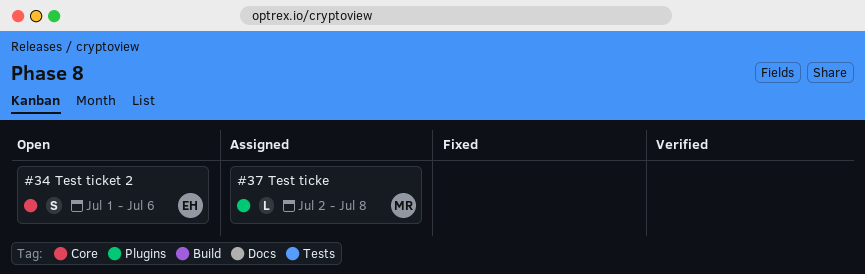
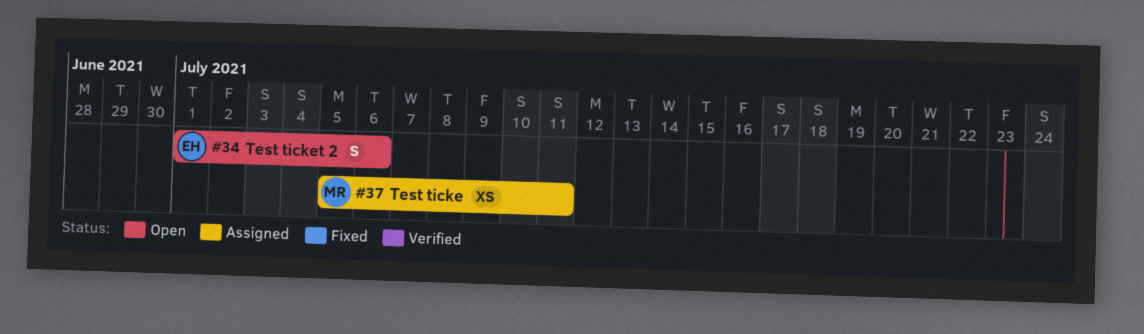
#37, estimate: L -> XS
#37, start: Jul 2 -> Jul 5
#37, due: Jul 8 -> Jul 11

